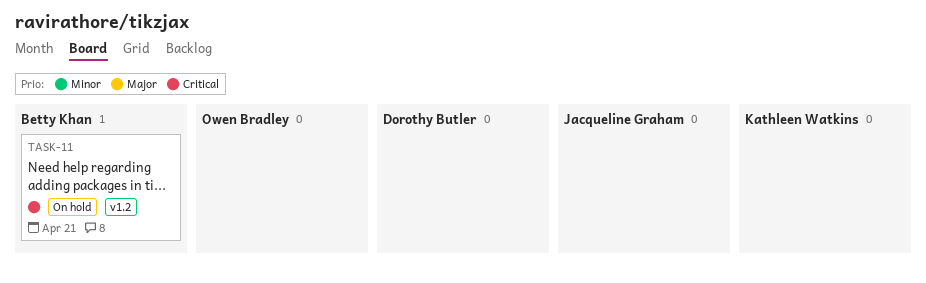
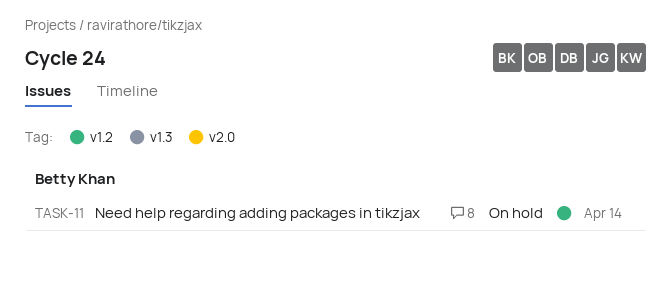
TASK-11, due: Apr 21 -> Apr 14

